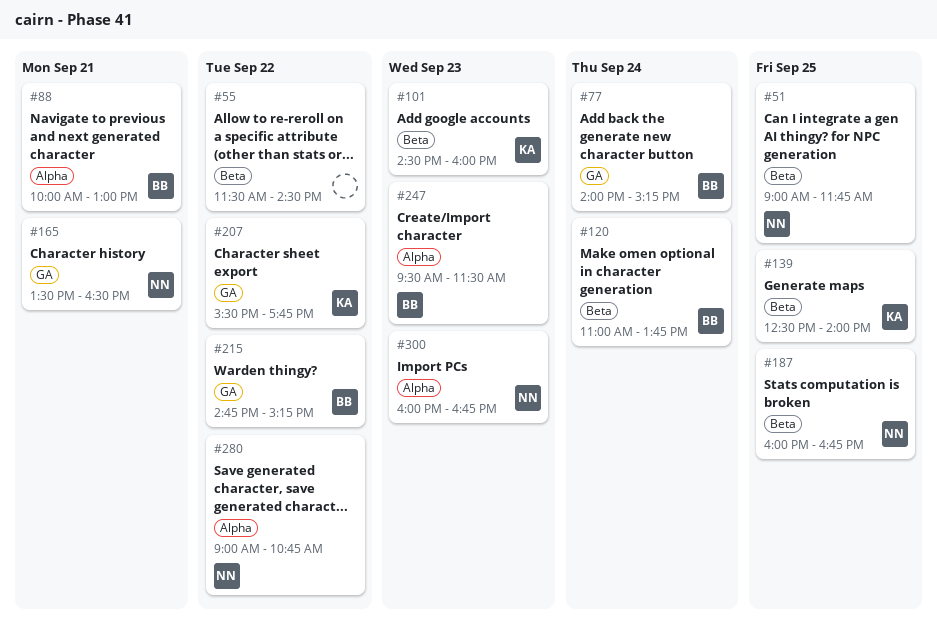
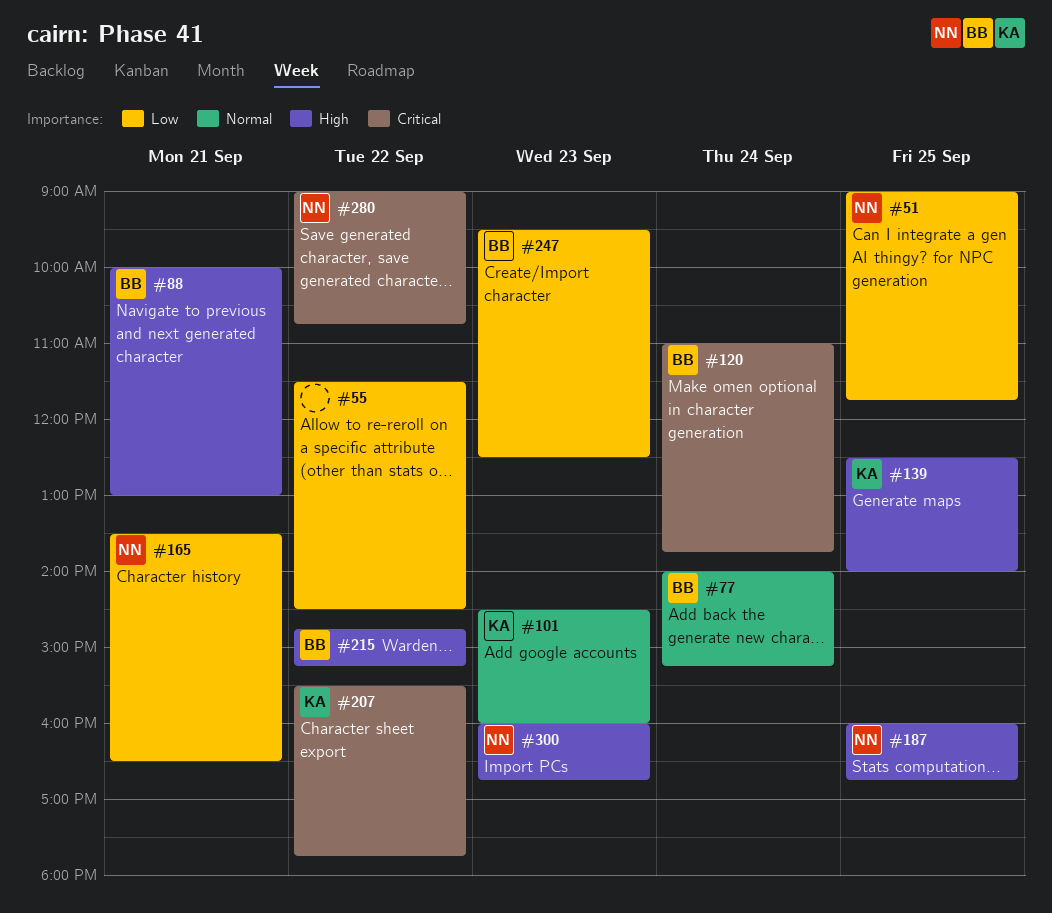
#247, ends: 11:30 -> 12:30

